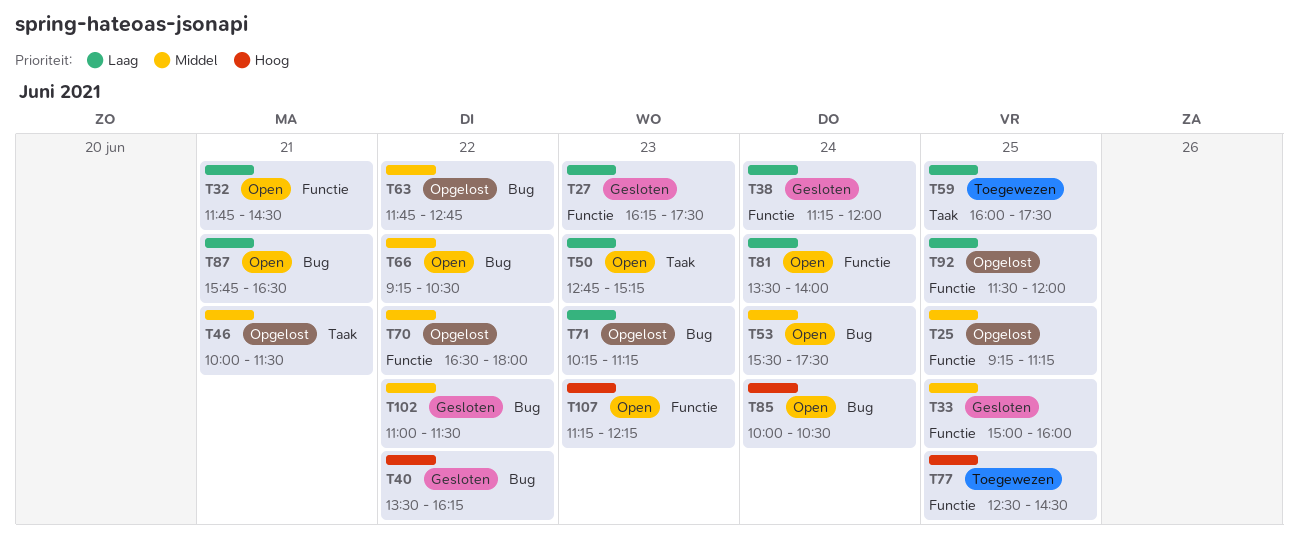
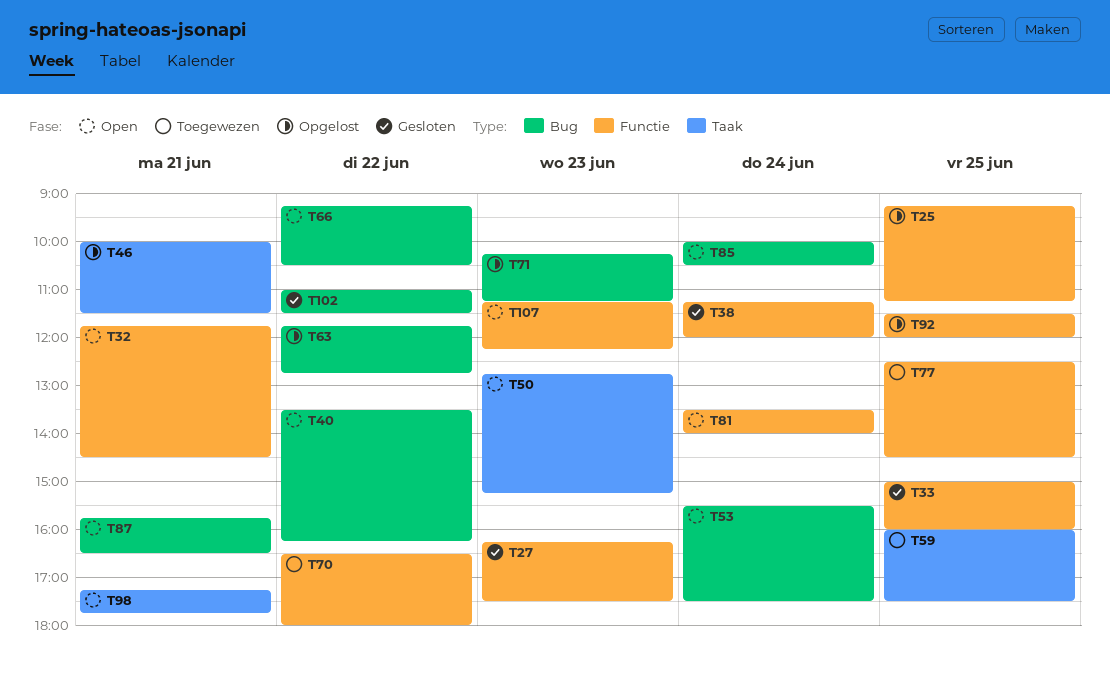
T40, status: Gesloten -> Open
T70, status: Opgelost -> Toegewezen
T98: none -> present

